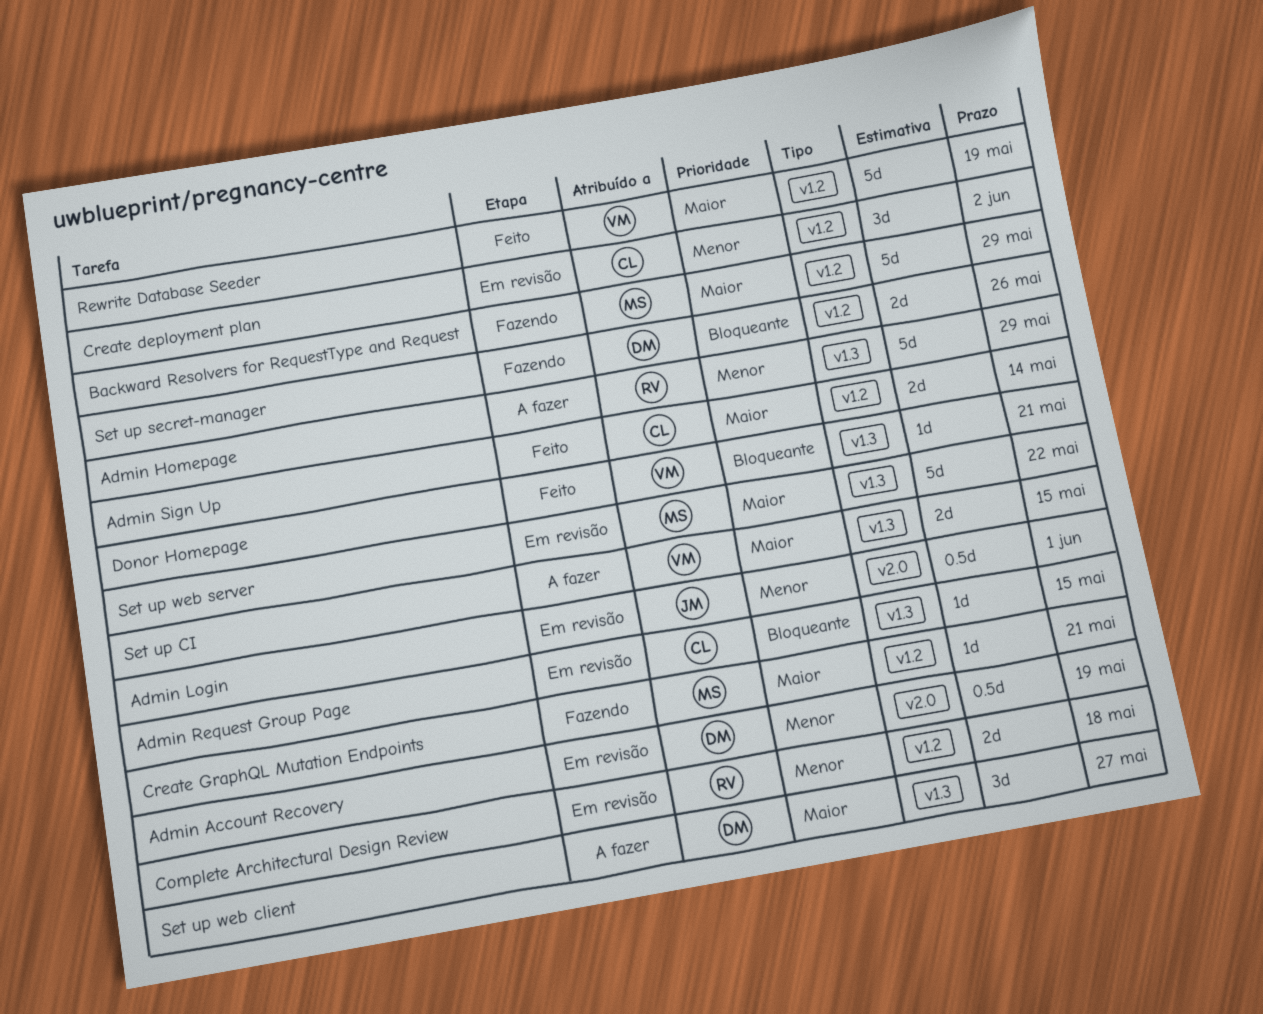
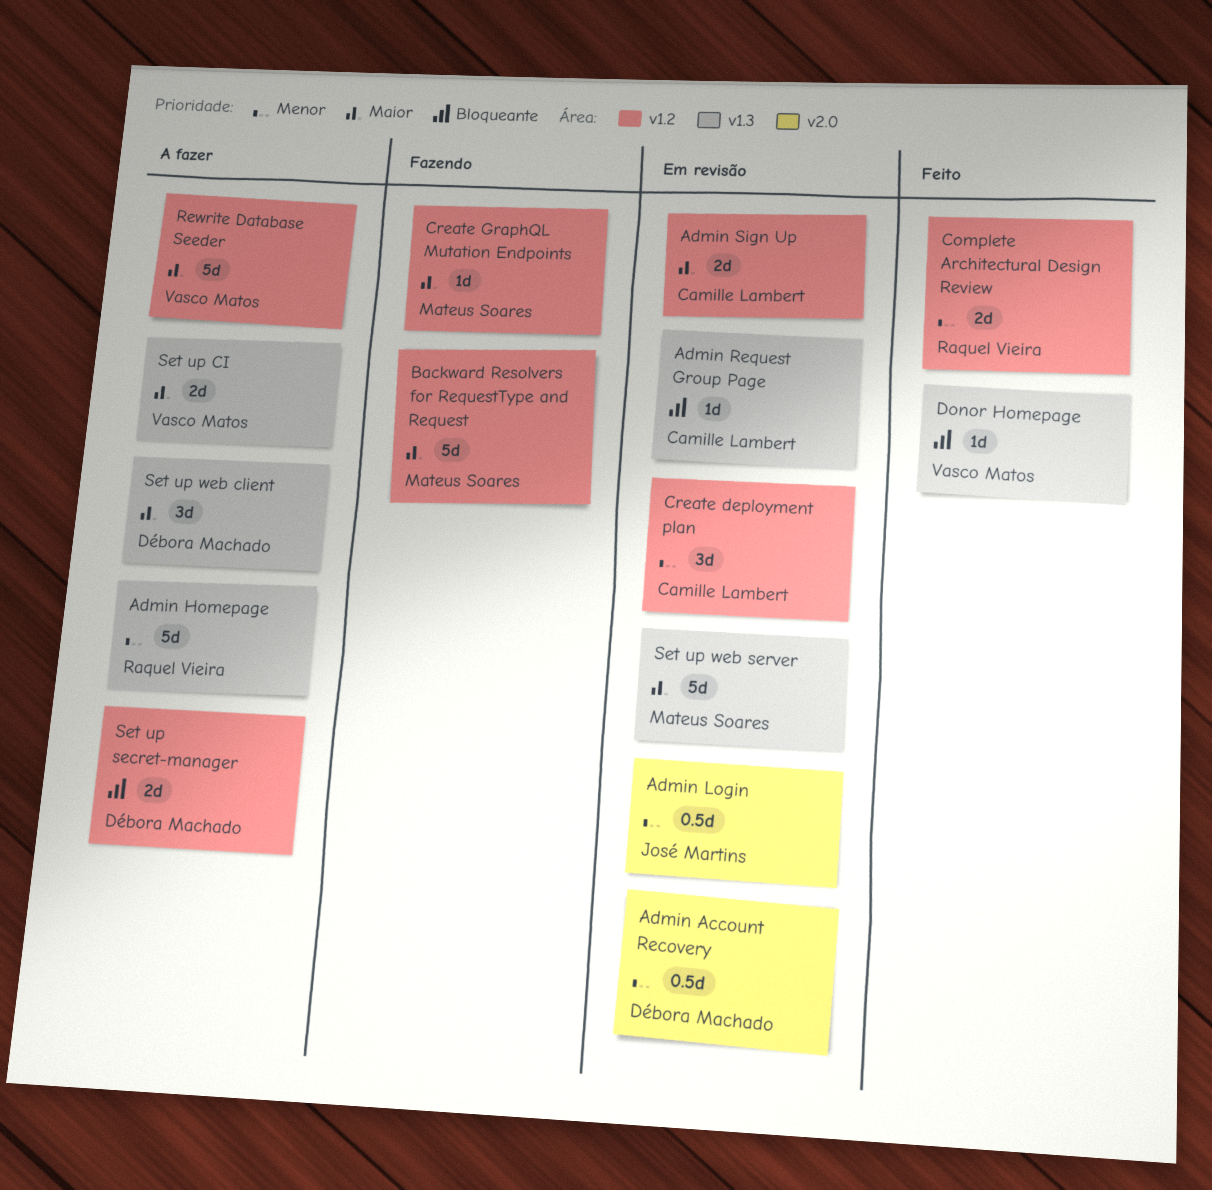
Admin Sign Up, status: Feito -> Em revisão
Complete Architectural Design Review, status: Em revisão -> Feito
Rewrite Database Seeder, status: Feito -> A fazer
Set up secret-manager, status: Fazendo -> A fazer

